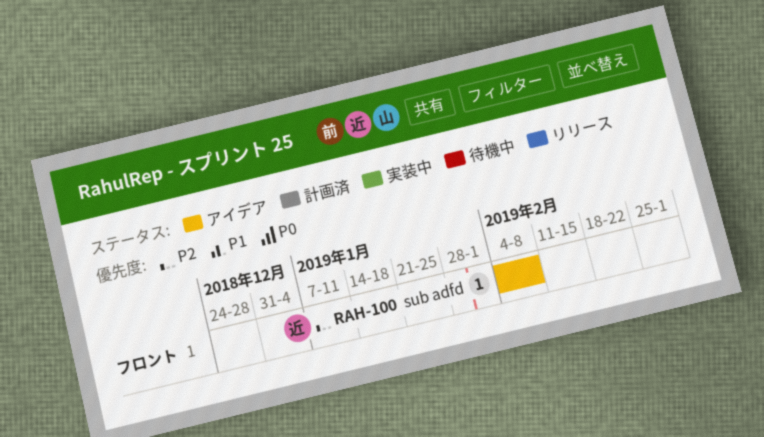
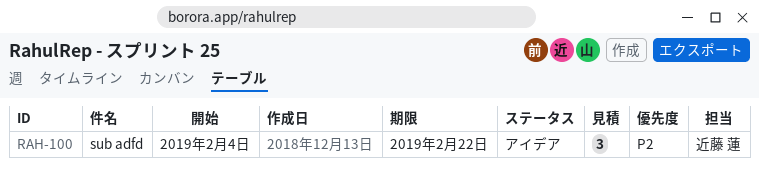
RAH-100, estimate: 1 -> 3
RAH-100, due: Feb 8 -> Feb 22

